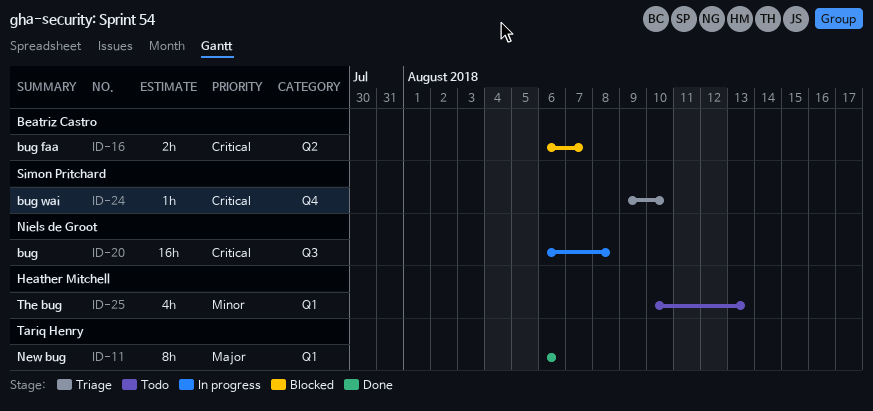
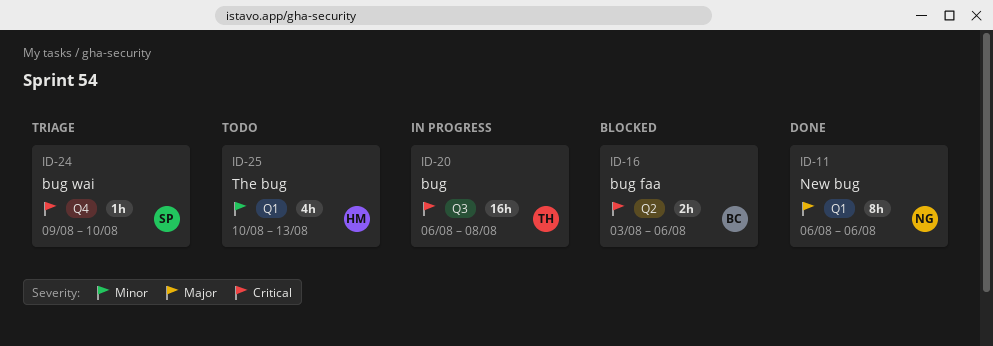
ID-11, owner: Tariq Henry -> Niels de Groot
ID-16, start: Aug 6 -> Aug 3
ID-16, due: Aug 7 -> Aug 6
ID-20, owner: Niels de Groot -> Tariq Henry

